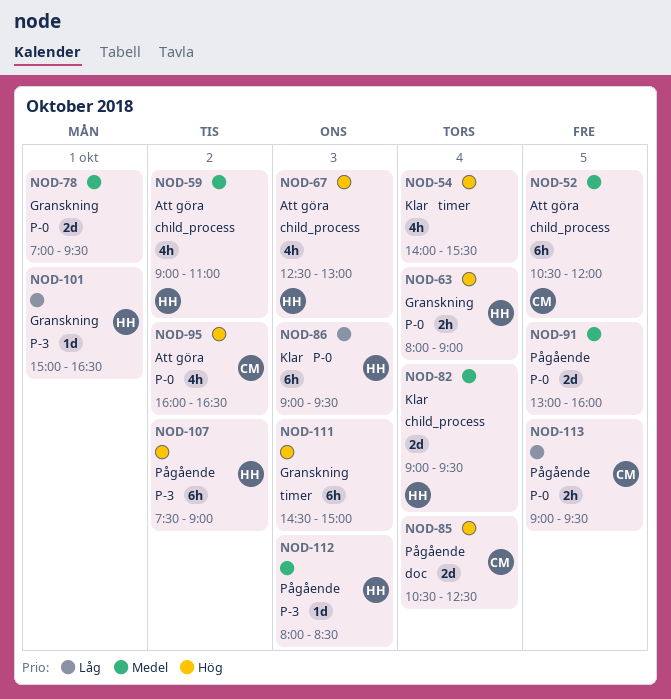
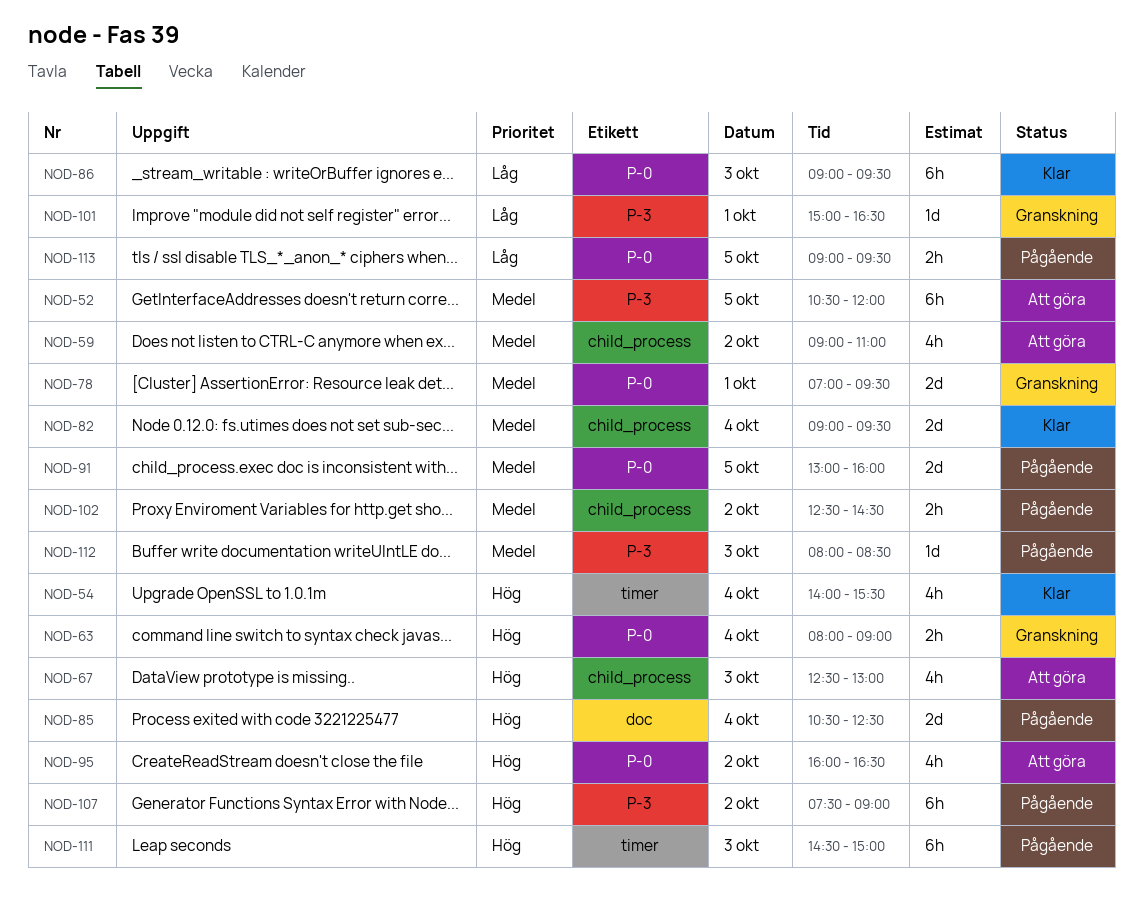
NOD-52, label: child_process -> P-3
NOD-102: none -> present
NOD-111, status: Granskning -> Pågående

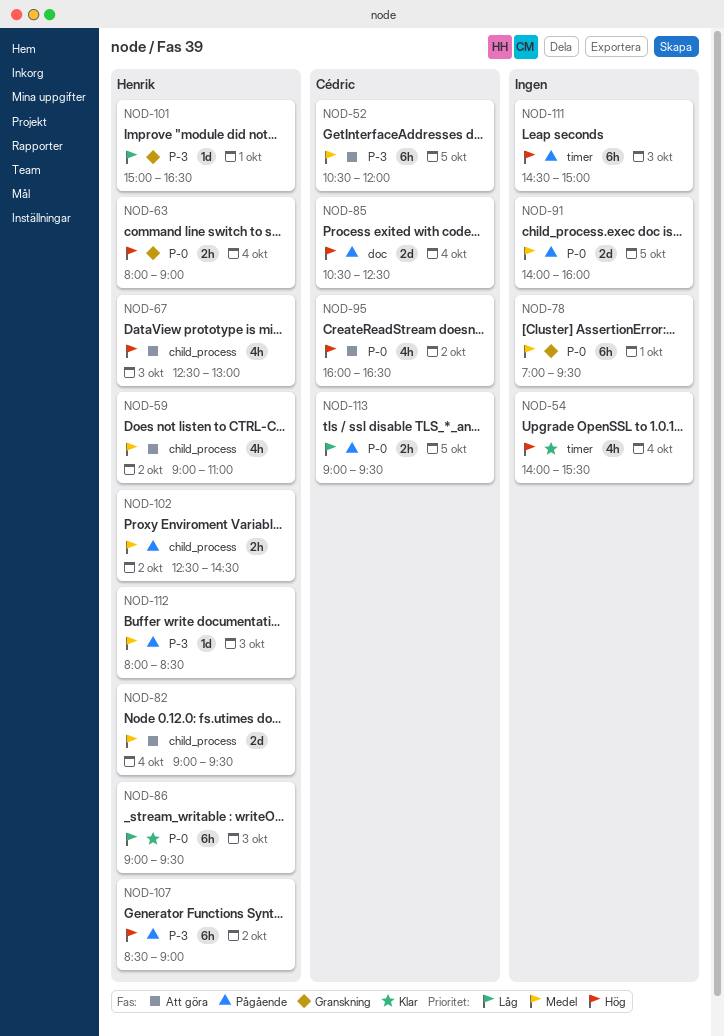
NOD-78, estimate: 2d -> 6h
NOD-82, status: Klar -> Att göra
NOD-91, begins: 13:00 -> 14:00
NOD-107, begins: 07:30 -> 08:30

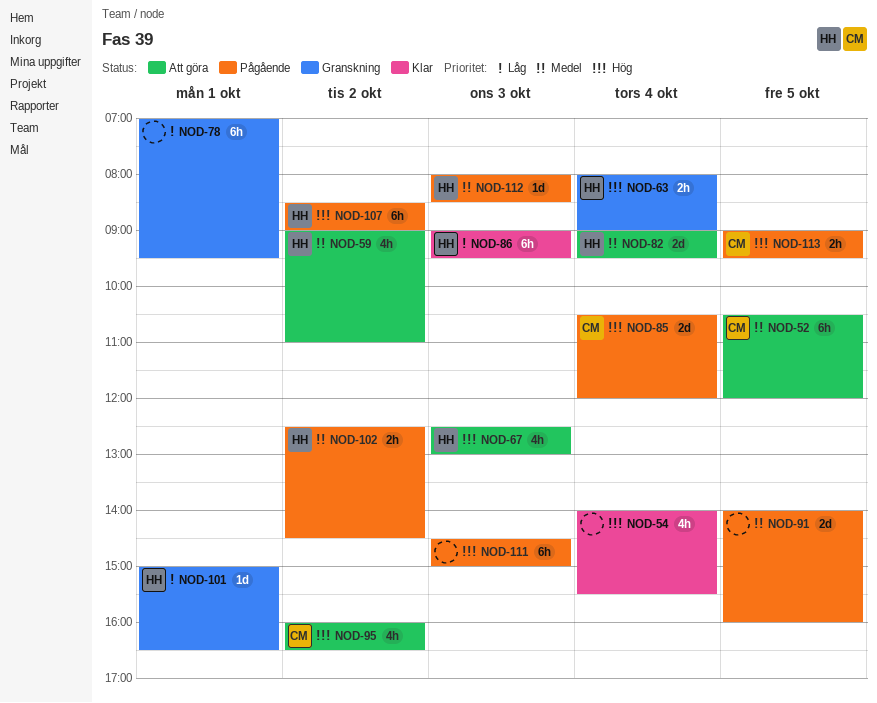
NOD-78, priority: Medel -> Låg
NOD-85, ends: 12:30 -> 12:00
NOD-113, priority: Låg -> Hög

